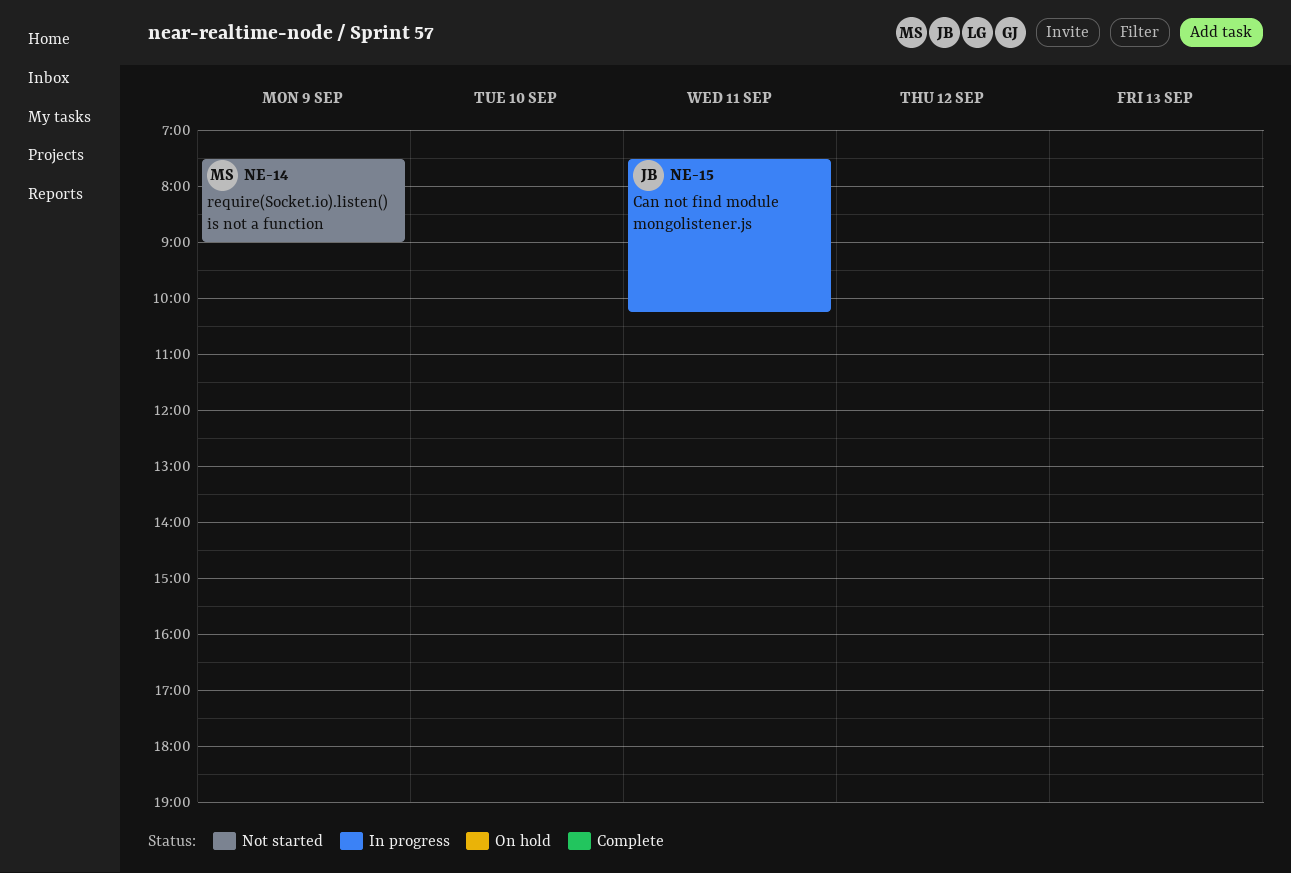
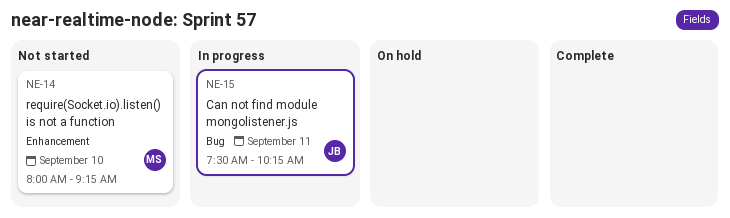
NE-14, day: Sep 9 -> Sep 10
NE-14, begins: 07:30 -> 08:00
NE-14, ends: 09:00 -> 09:15

